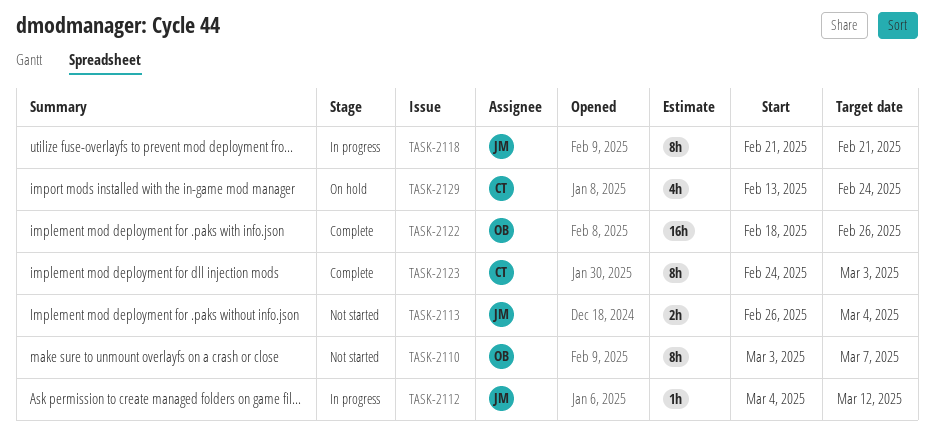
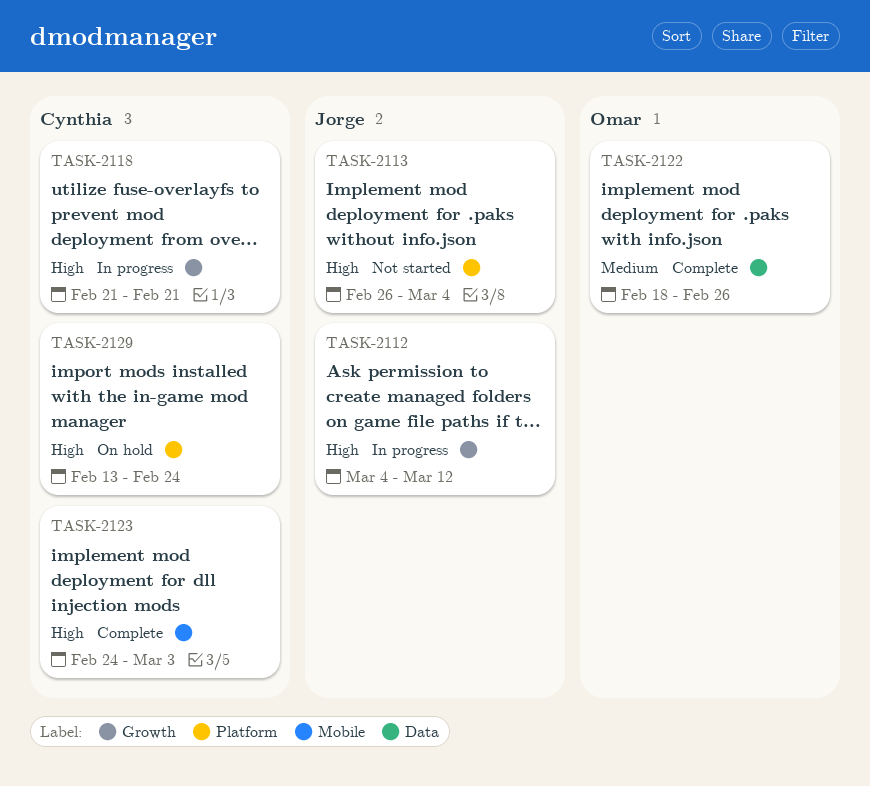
TASK-2110: present -> none
TASK-2118, owner: Jorge -> Cynthia

